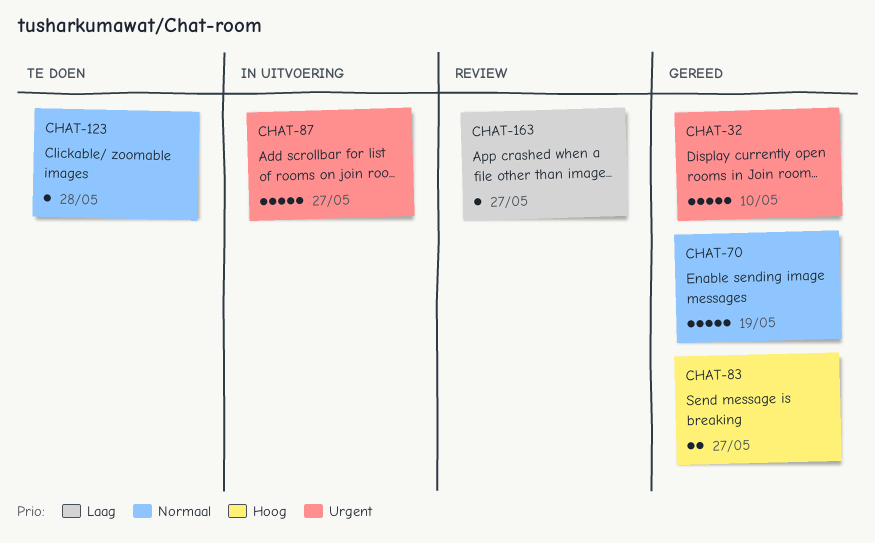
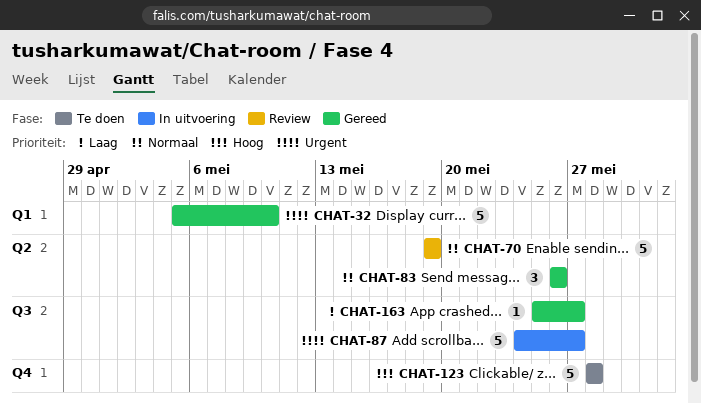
CHAT-70, status: Gereed -> Review
CHAT-83, priority: Hoog -> Normaal
CHAT-83, estimate: 2 -> 3
CHAT-83, due: May 27 -> May 26
CHAT-123, priority: Normaal -> Hoog
CHAT-123, estimate: 1 -> 5
CHAT-163, status: Review -> Gereed

